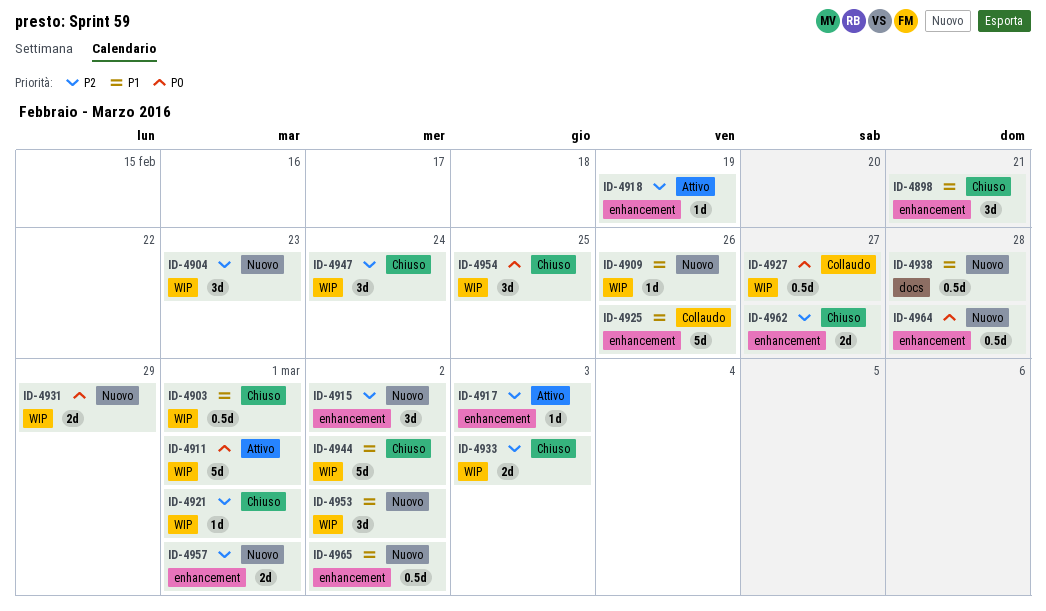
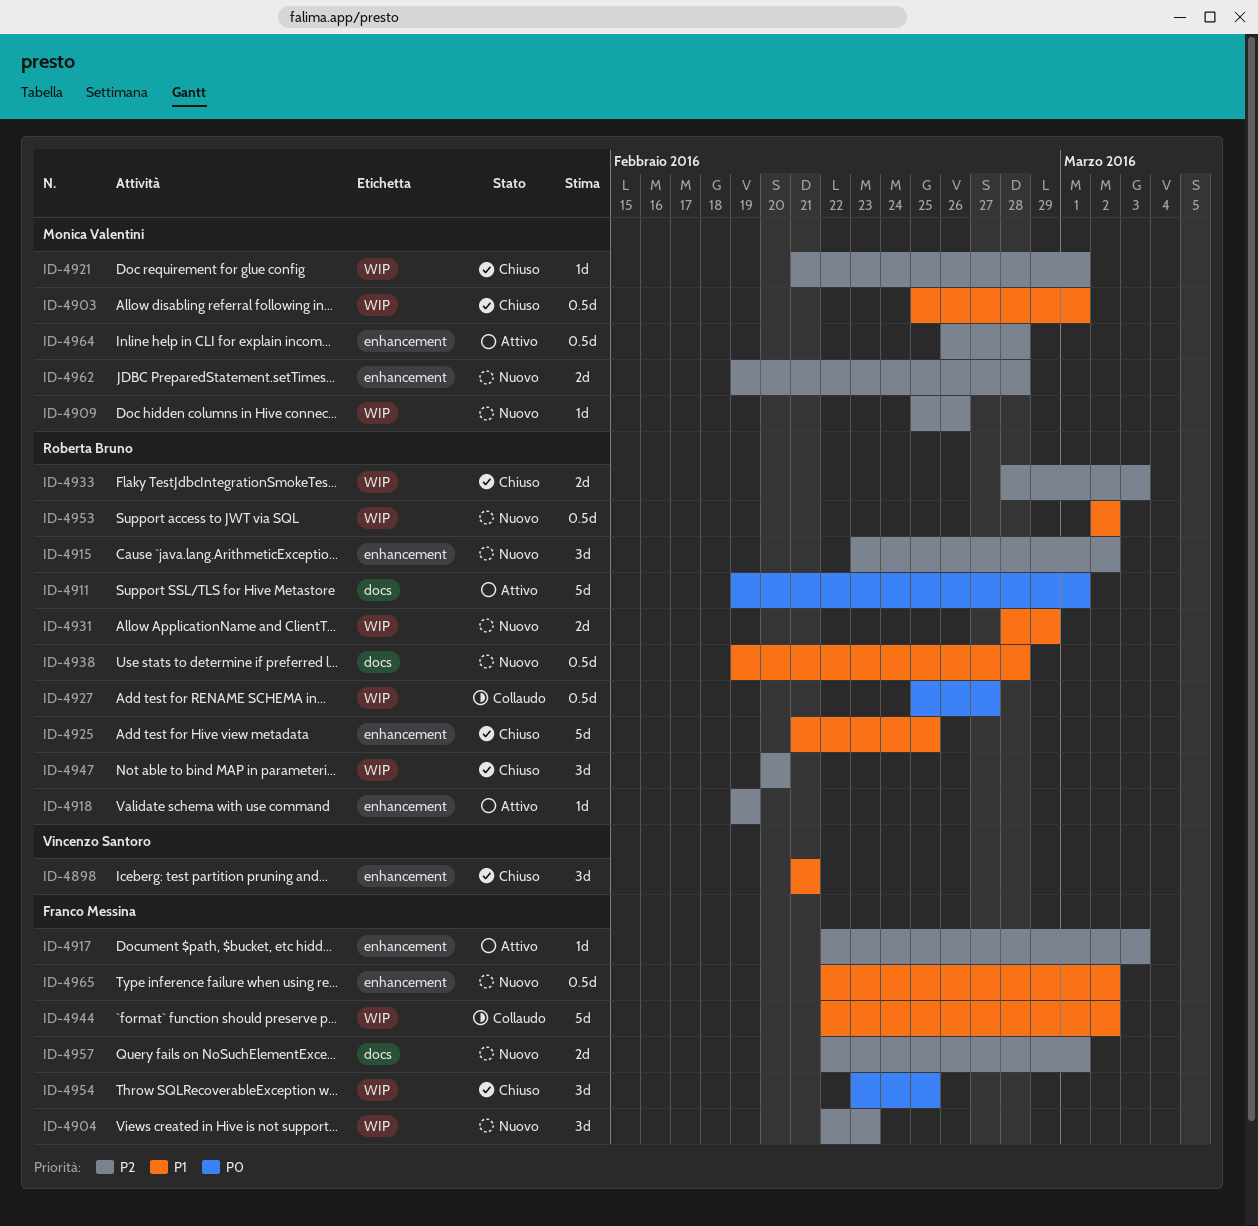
ID-4909, priority: P1 -> P2
ID-4911, label: WIP -> docs
ID-4925, status: Collaudo -> Chiuso
ID-4925, due: Feb 26 -> Feb 25
ID-4931, priority: P0 -> P1
ID-4944, status: Chiuso -> Collaudo
ID-4947, due: Feb 24 -> Feb 20
ID-4953, estimate: 3d -> 0.5d
ID-4957, label: enhancement -> docs
ID-4962, status: Chiuso -> Nuovo
ID-4962, due: Feb 27 -> Feb 28
ID-4964, status: Nuovo -> Attivo
ID-4964, priority: P0 -> P2

